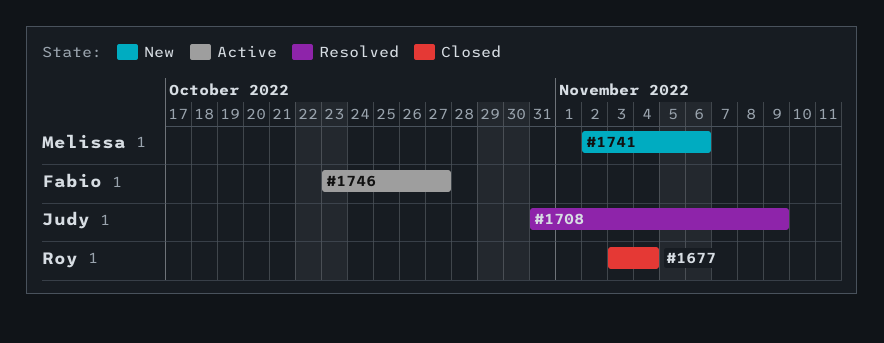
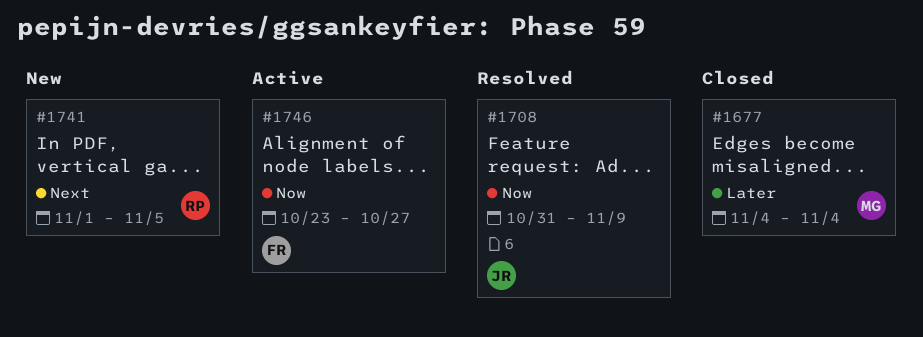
#1677, owner: Roy -> Melissa
#1677, start: Nov 3 -> Nov 4
#1741, owner: Melissa -> Roy
#1741, start: Nov 2 -> Nov 1
#1741, due: Nov 6 -> Nov 5

